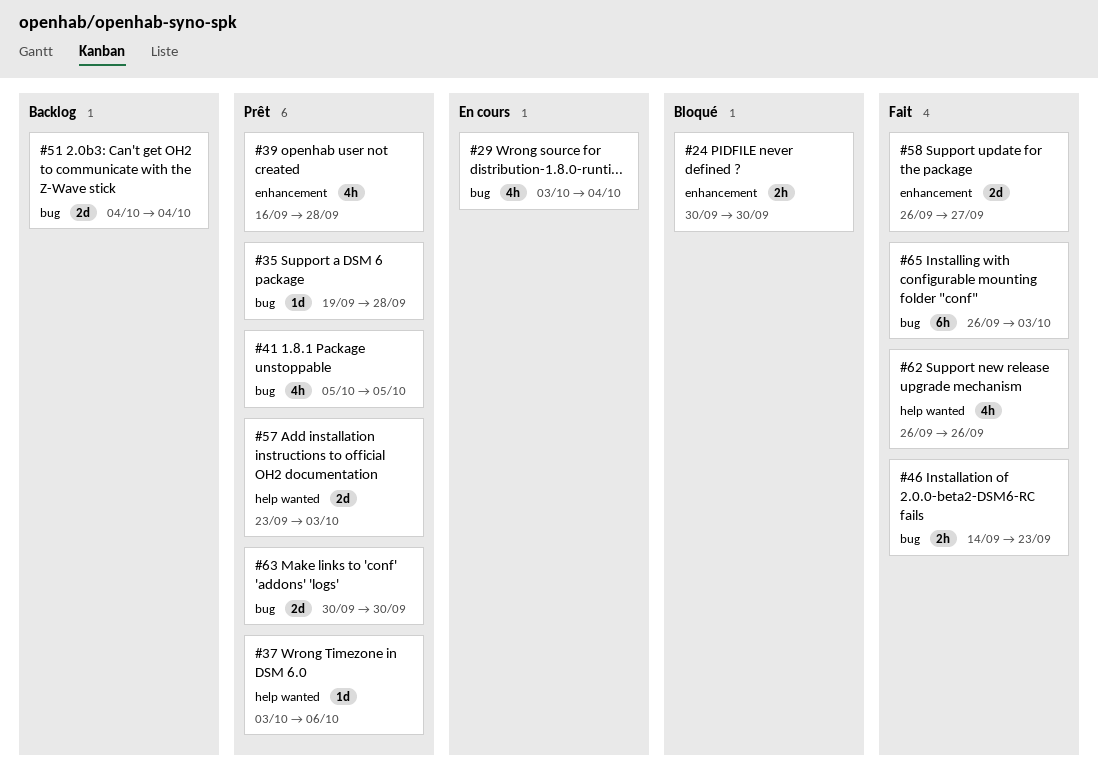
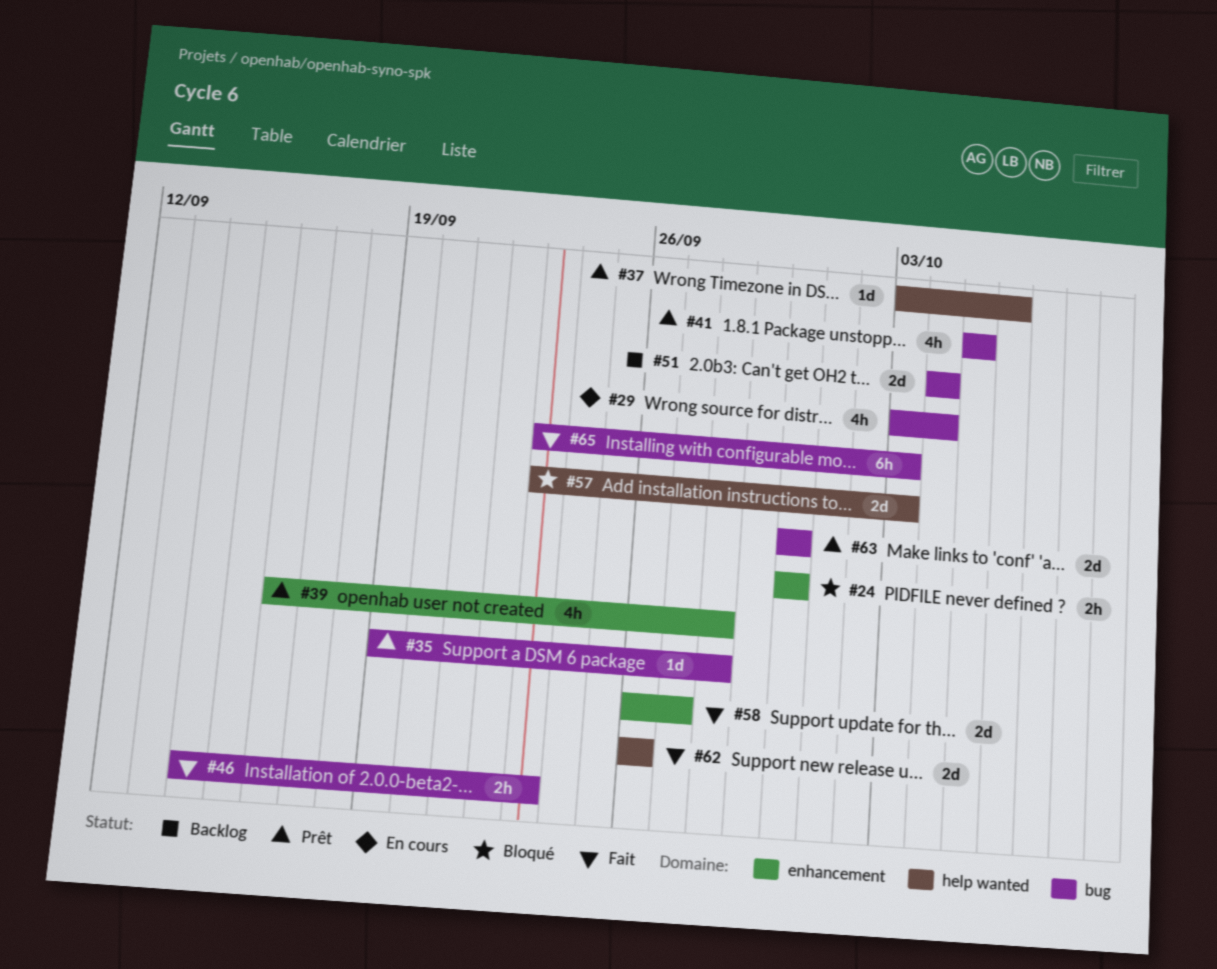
#57, status: Prêt -> Bloqué
#62, estimate: 4h -> 2d
#65, start: Sep 26 -> Sep 23

